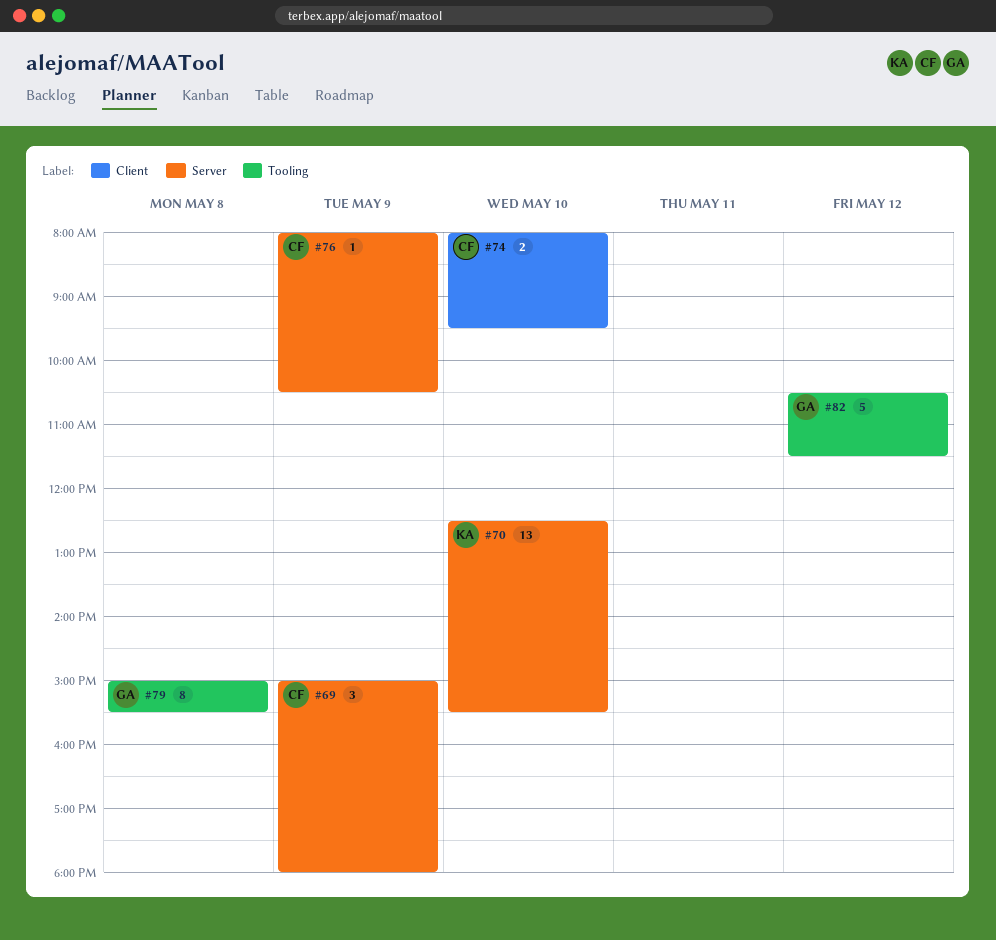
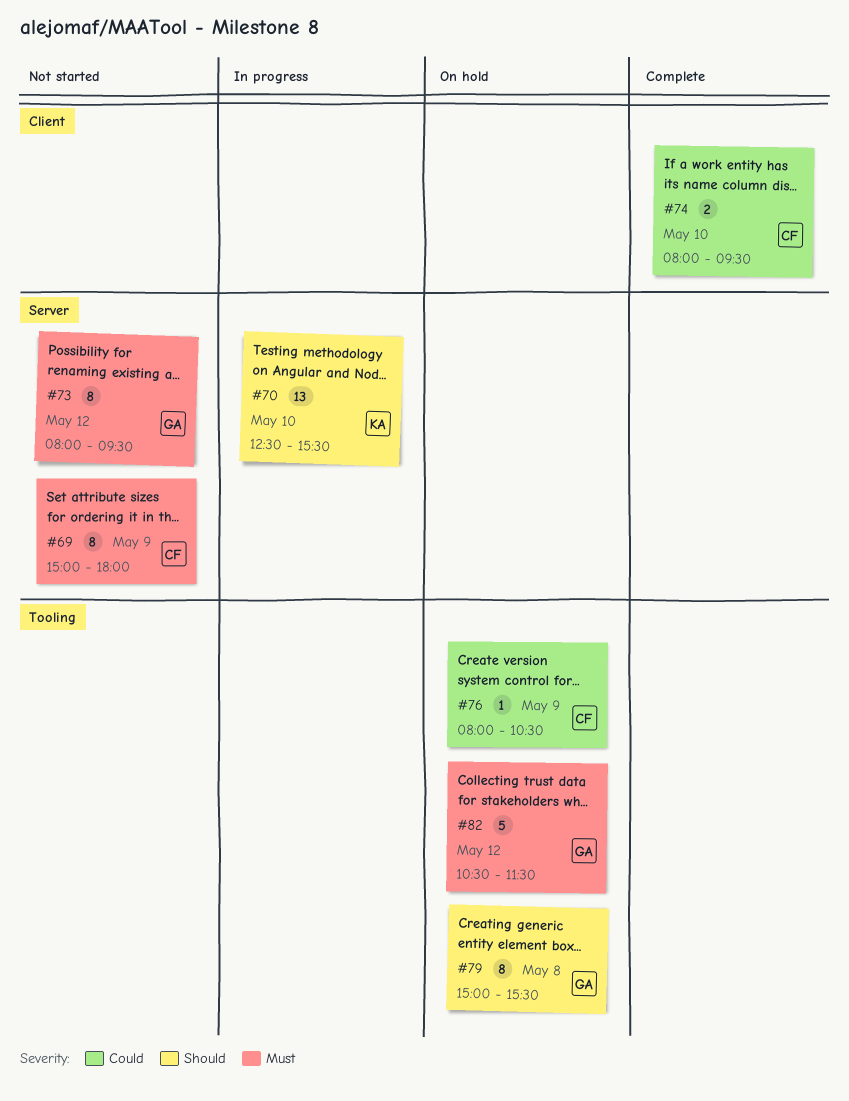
#69, estimate: 3 -> 8
#73: none -> present
#76, label: Server -> Tooling

